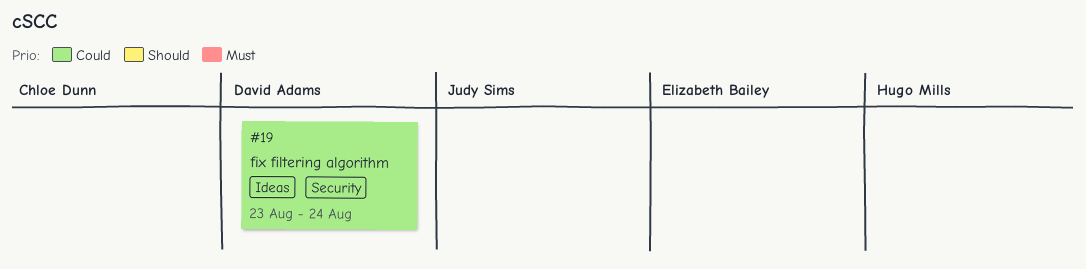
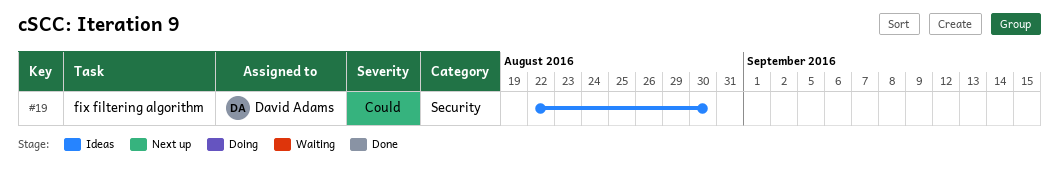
#19, start: Aug 23 -> Aug 22
#19, due: Aug 24 -> Aug 30

